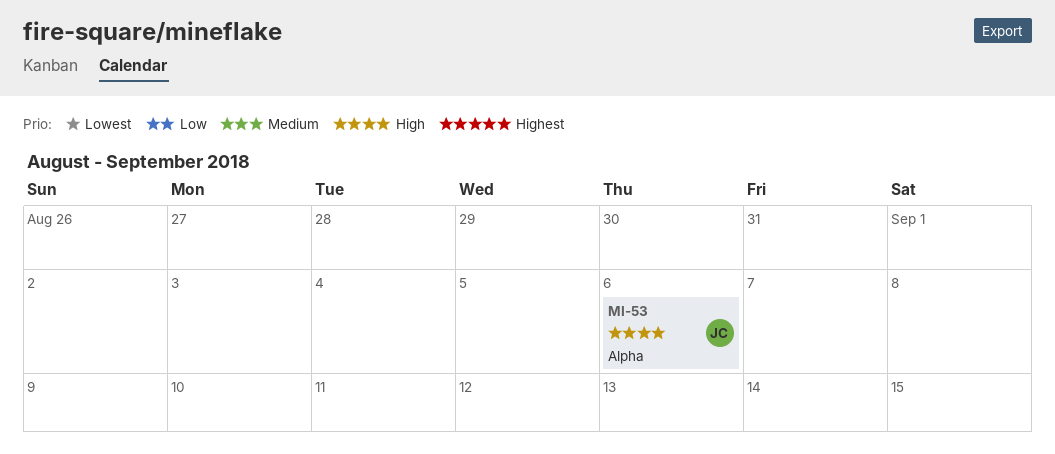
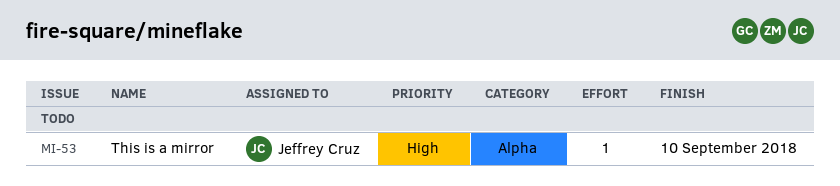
MI-53, due: Sep 6 -> Sep 10

